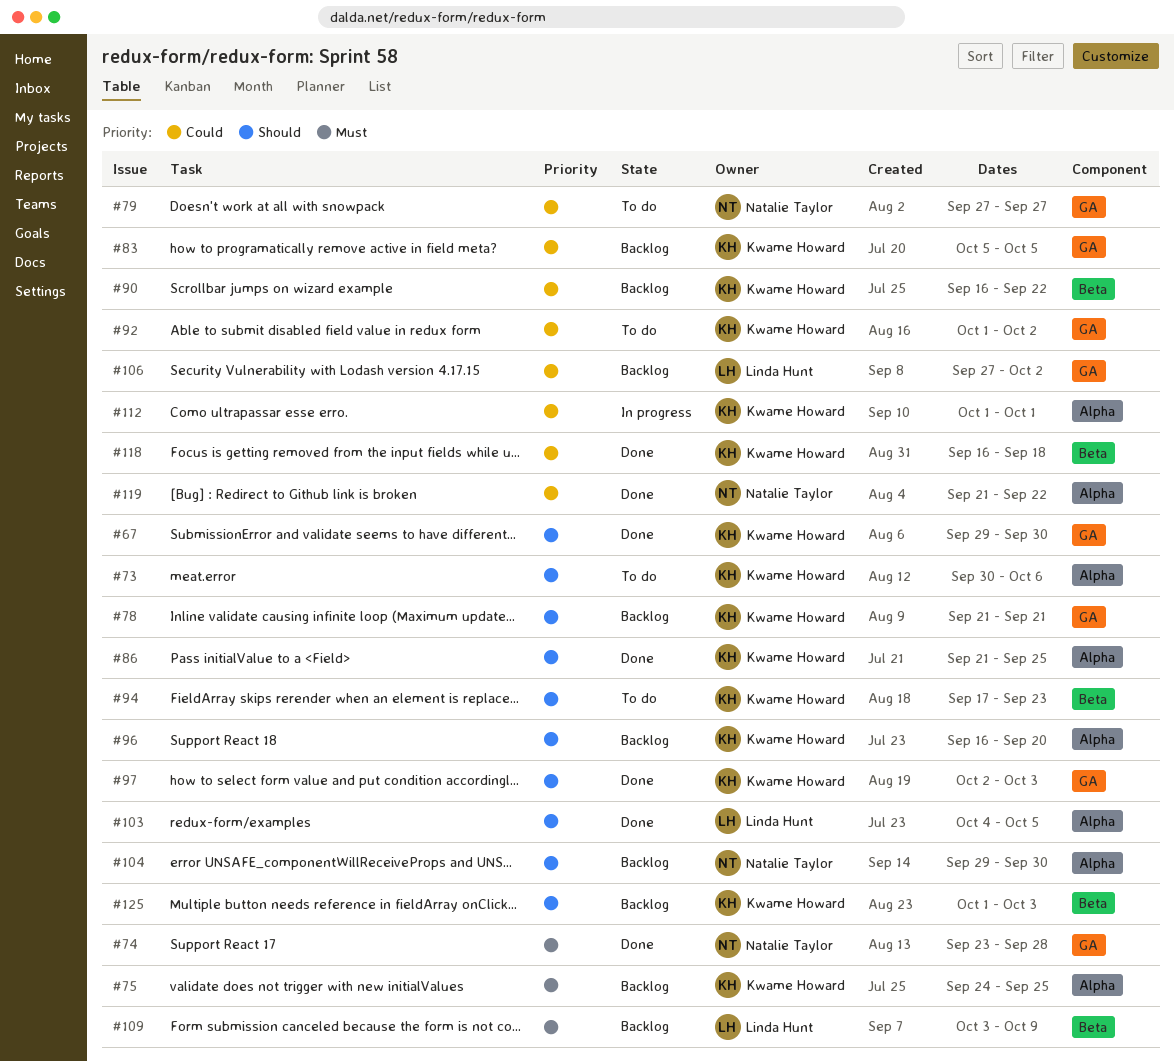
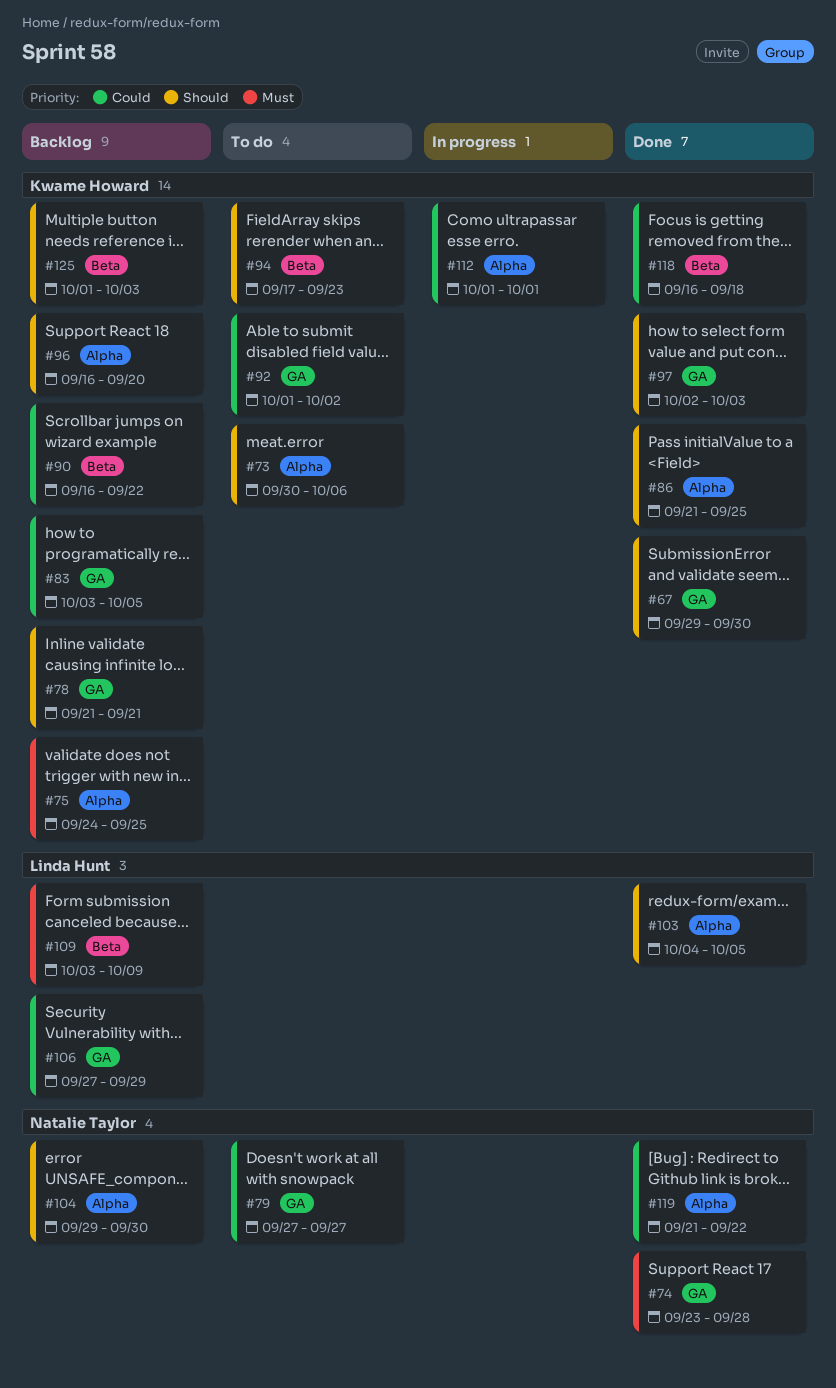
#83, start: Oct 5 -> Oct 3
#106, due: Oct 2 -> Sep 29

